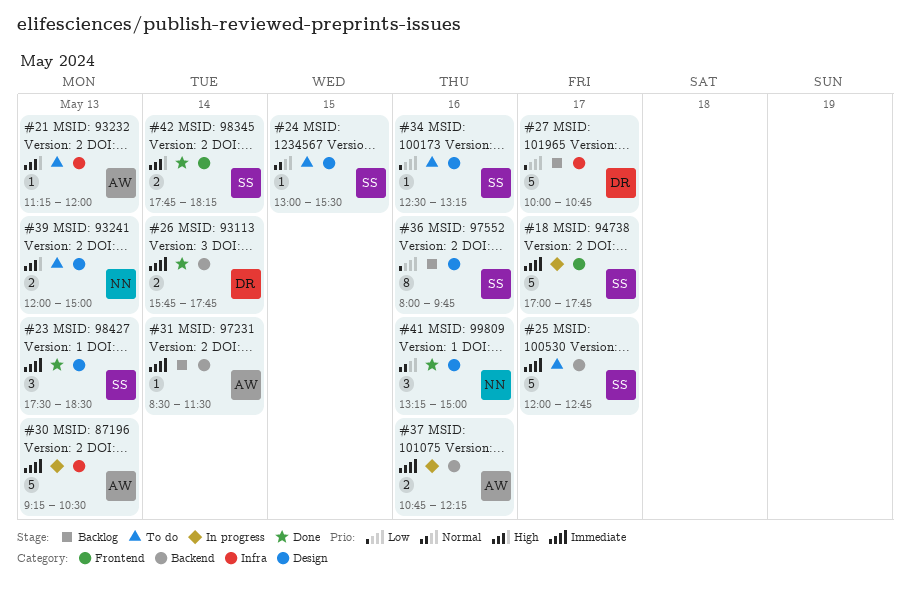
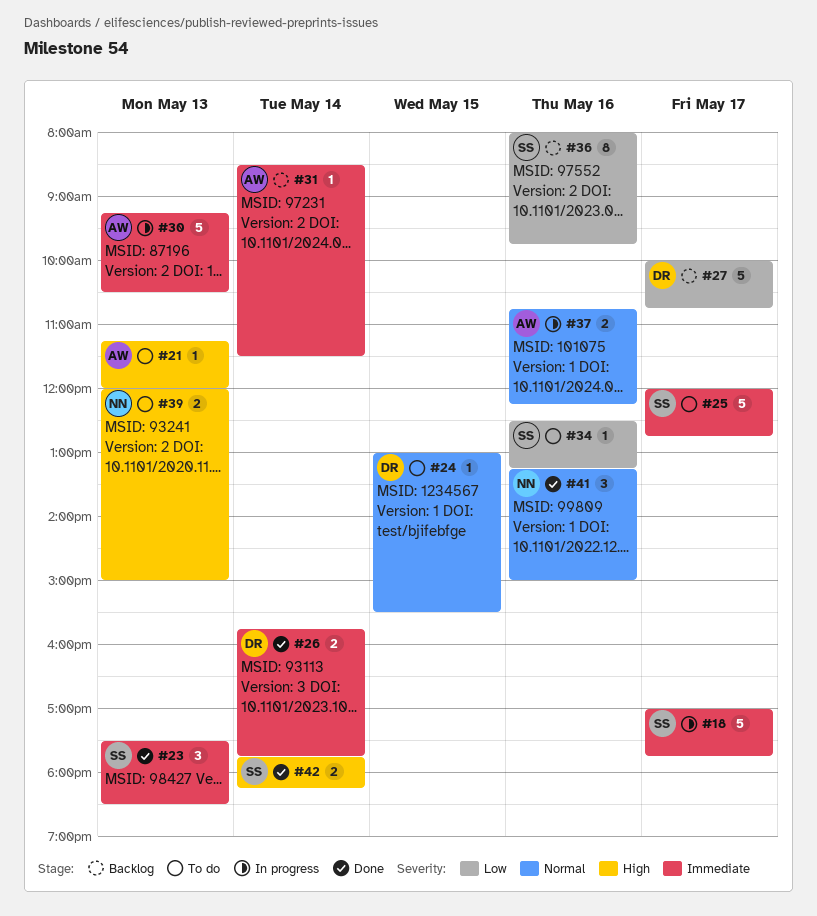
#24, owner: SS -> DR
#37, priority: Immediate -> Normal

